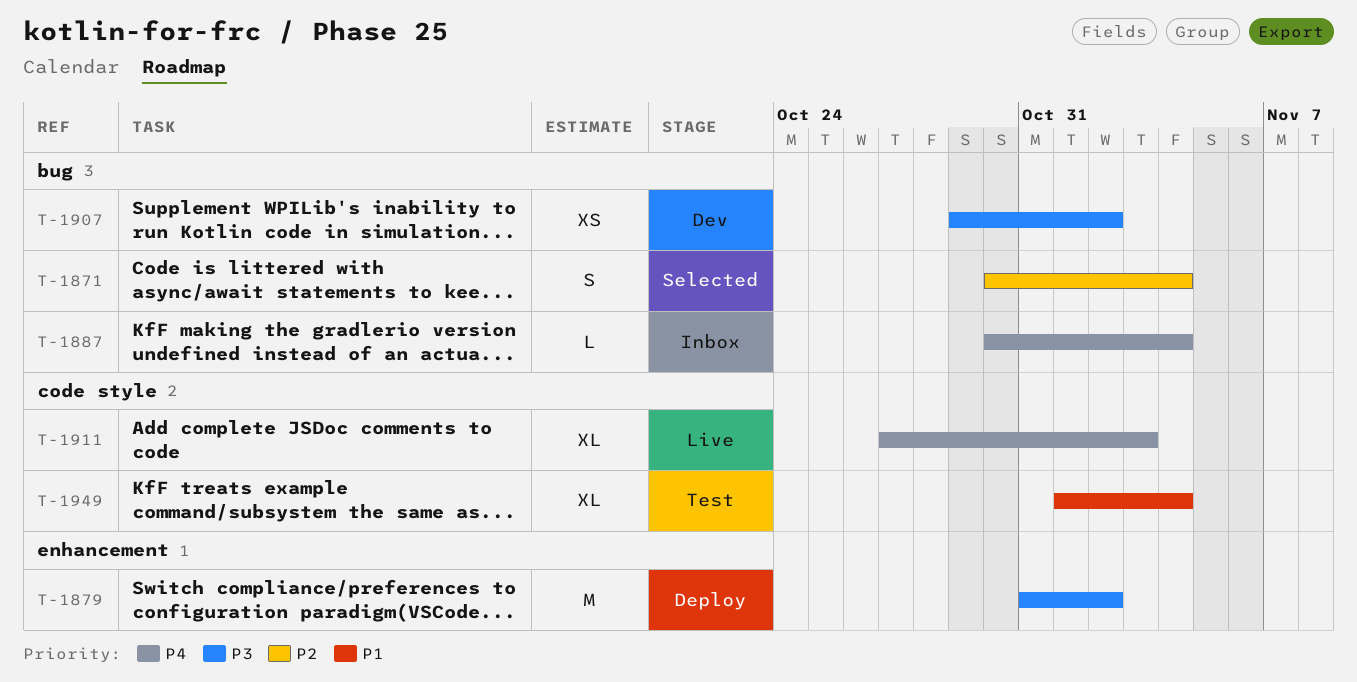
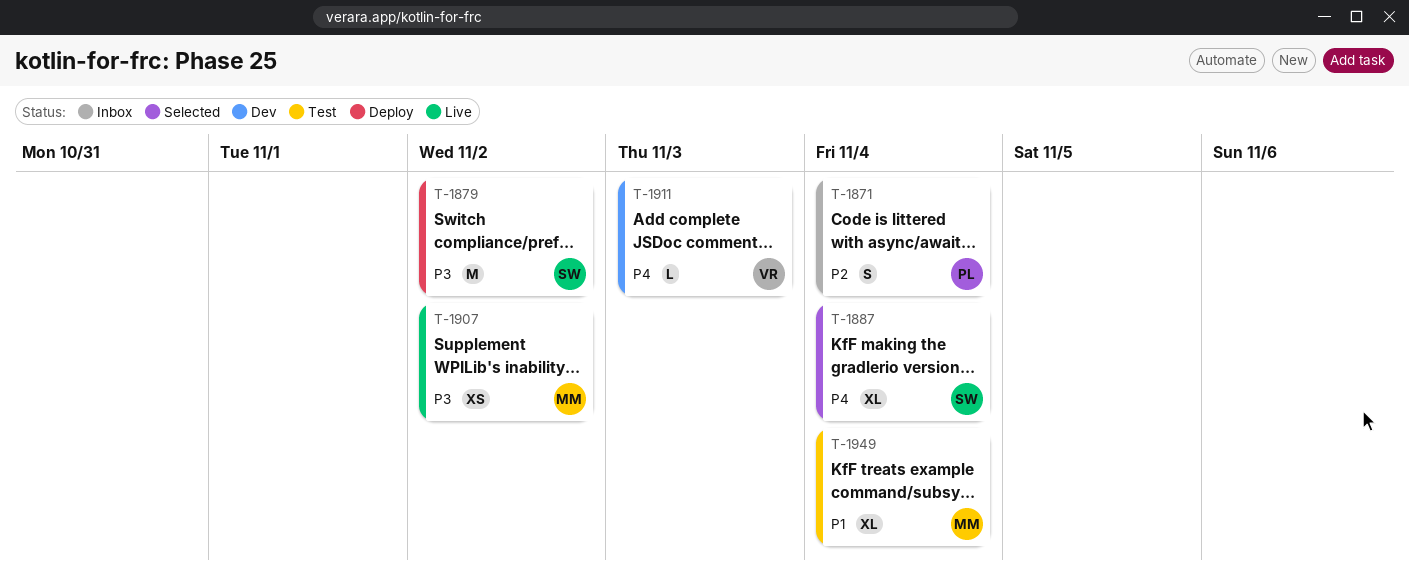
T-1871, status: Selected -> Inbox
T-1887, status: Inbox -> Selected
T-1887, estimate: L -> XL
T-1907, status: Dev -> Live
T-1911, status: Live -> Dev
T-1911, estimate: XL -> L

